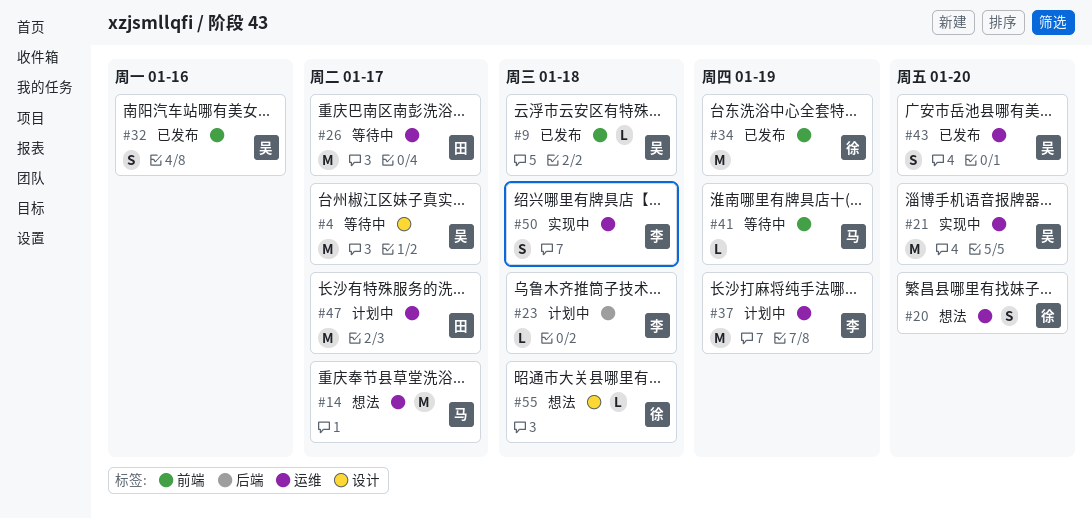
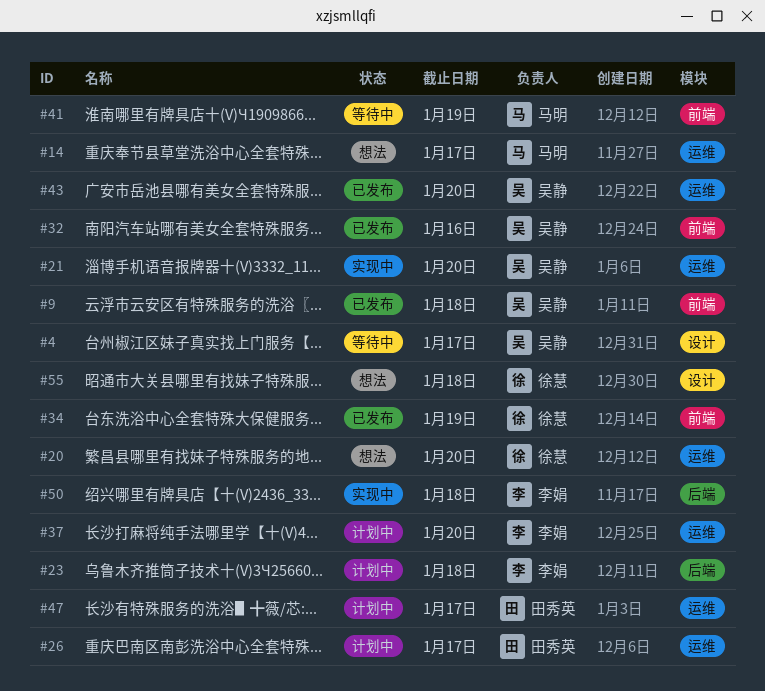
#26, status: 等待中 -> 计划中
#37, due: Jan 19 -> Jan 20
#50, label: 运维 -> 后端

